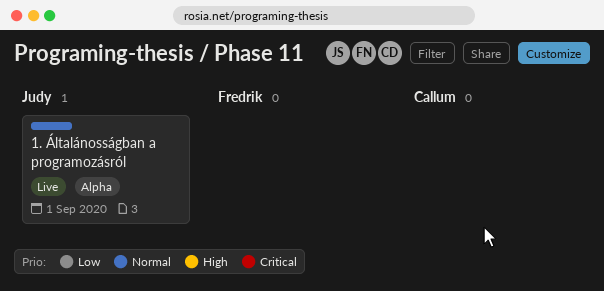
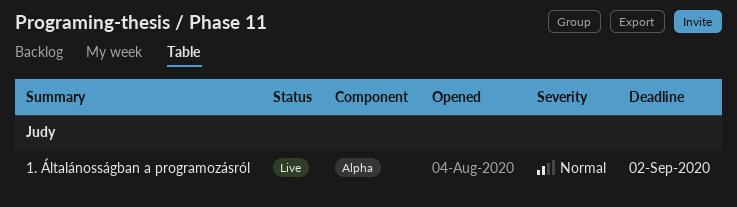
1. Általánosságban a programozásról, due: Sep 1 -> Sep 2

